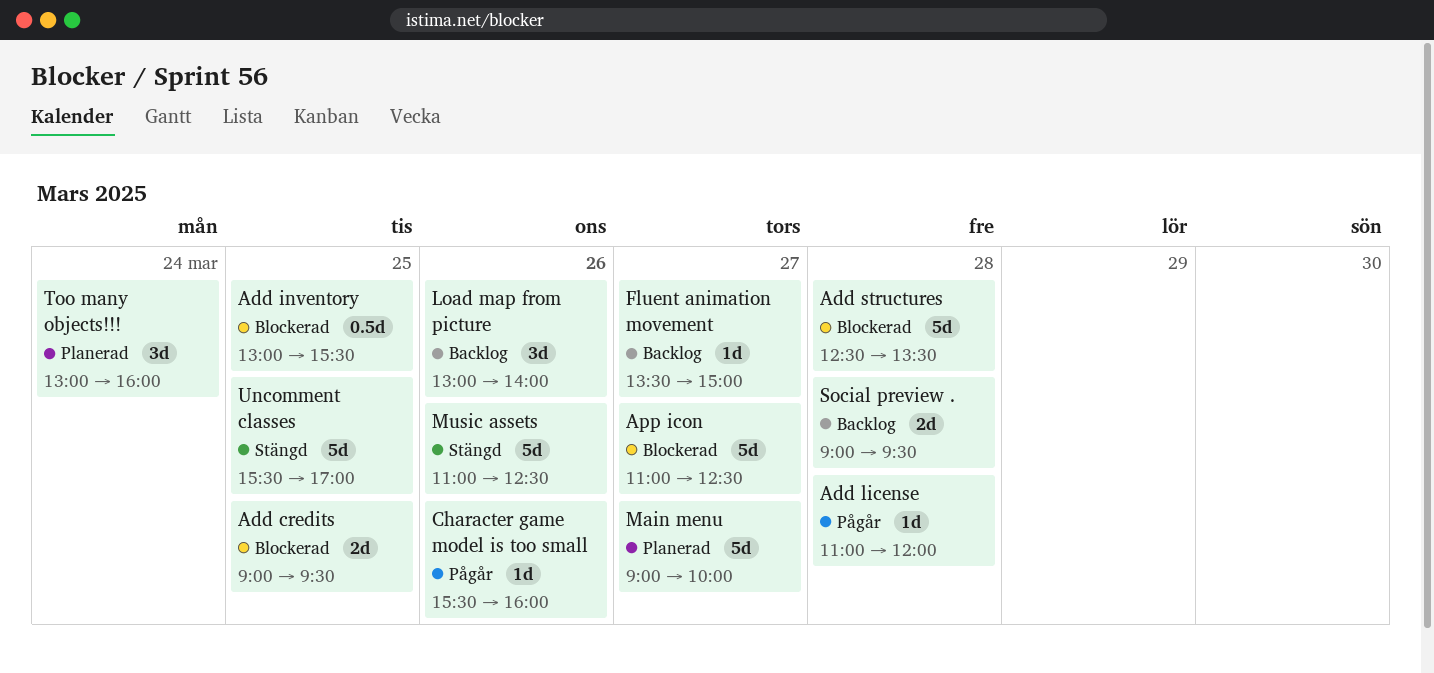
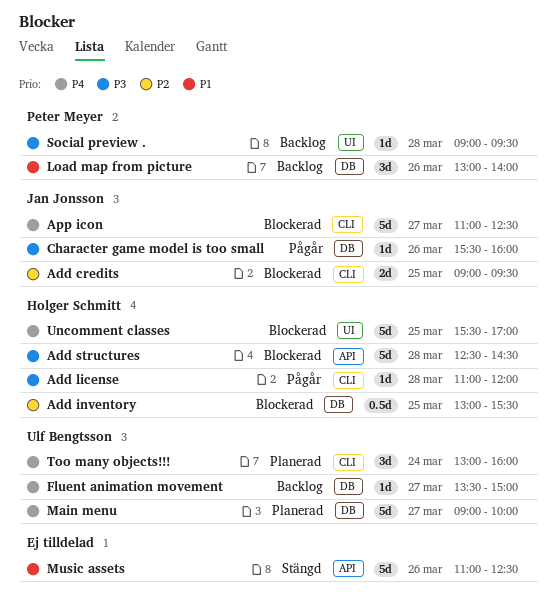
Add structures, ends: 13:30 -> 14:30
Social preview ., estimate: 2d -> 1d
Uncomment classes, status: Stängd -> Blockerad

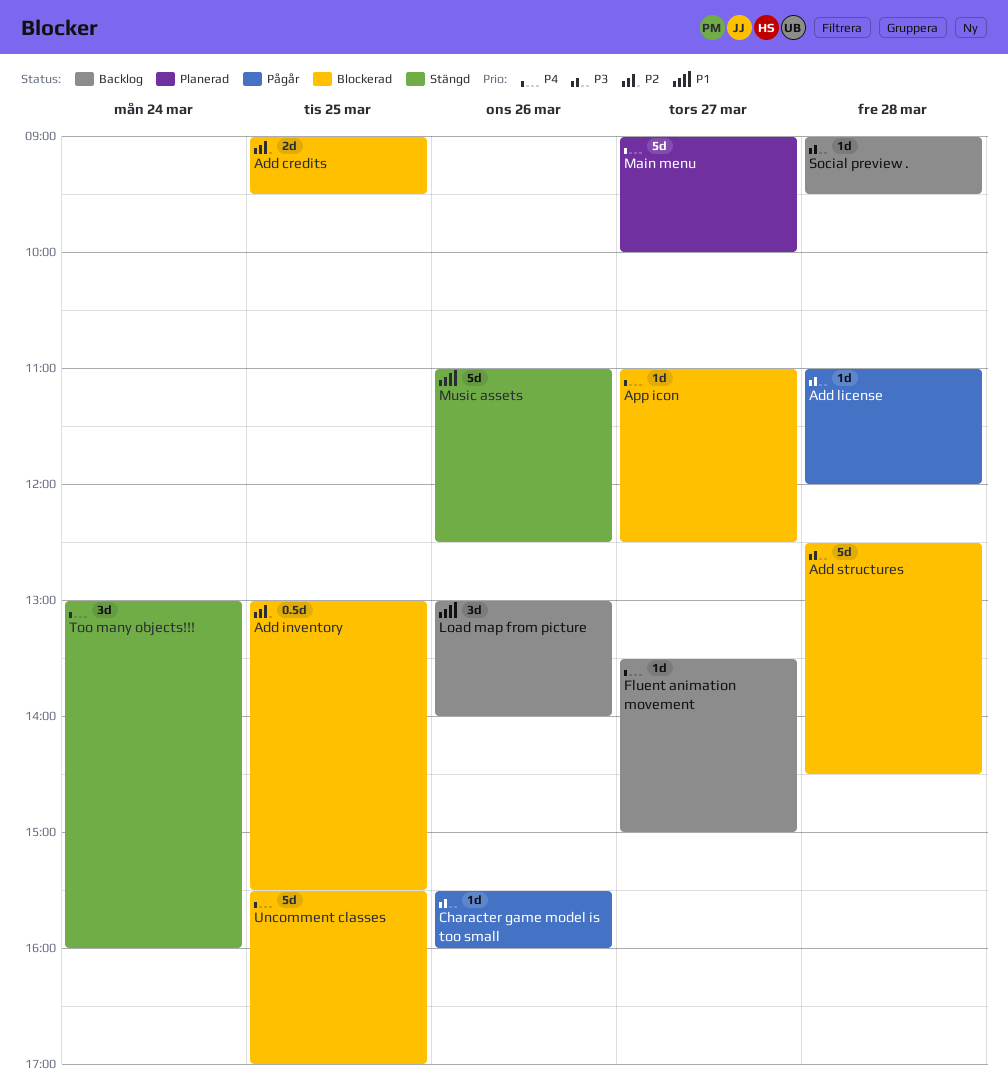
App icon, estimate: 5d -> 1d
Too many objects!!!, status: Planerad -> Stängd

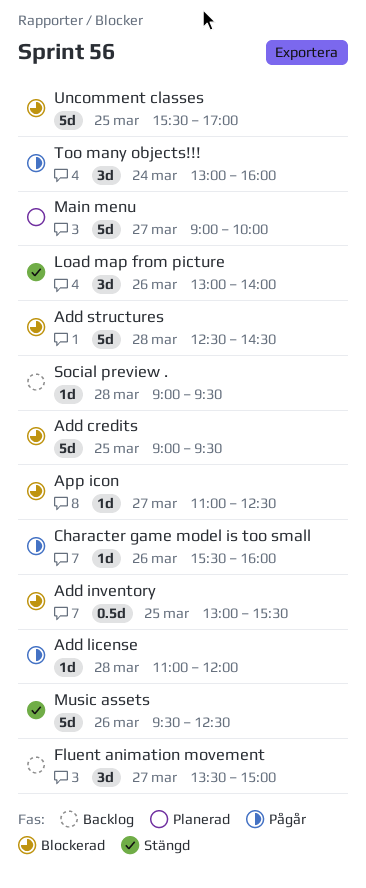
Add credits, estimate: 2d -> 5d
Fluent animation movement, estimate: 1d -> 3d
Load map from picture, status: Backlog -> Stängd
Music assets, begins: 11:00 -> 09:30
Too many objects!!!, status: Stängd -> Pågår

